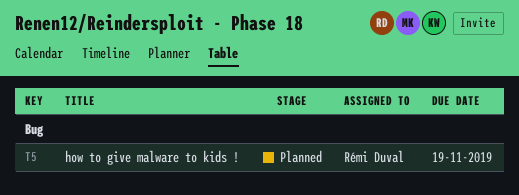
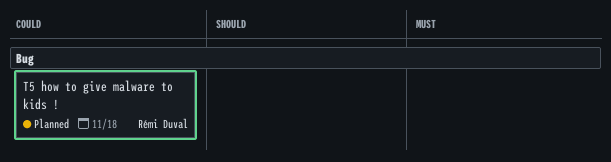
T5, due: Nov 19 -> Nov 18

